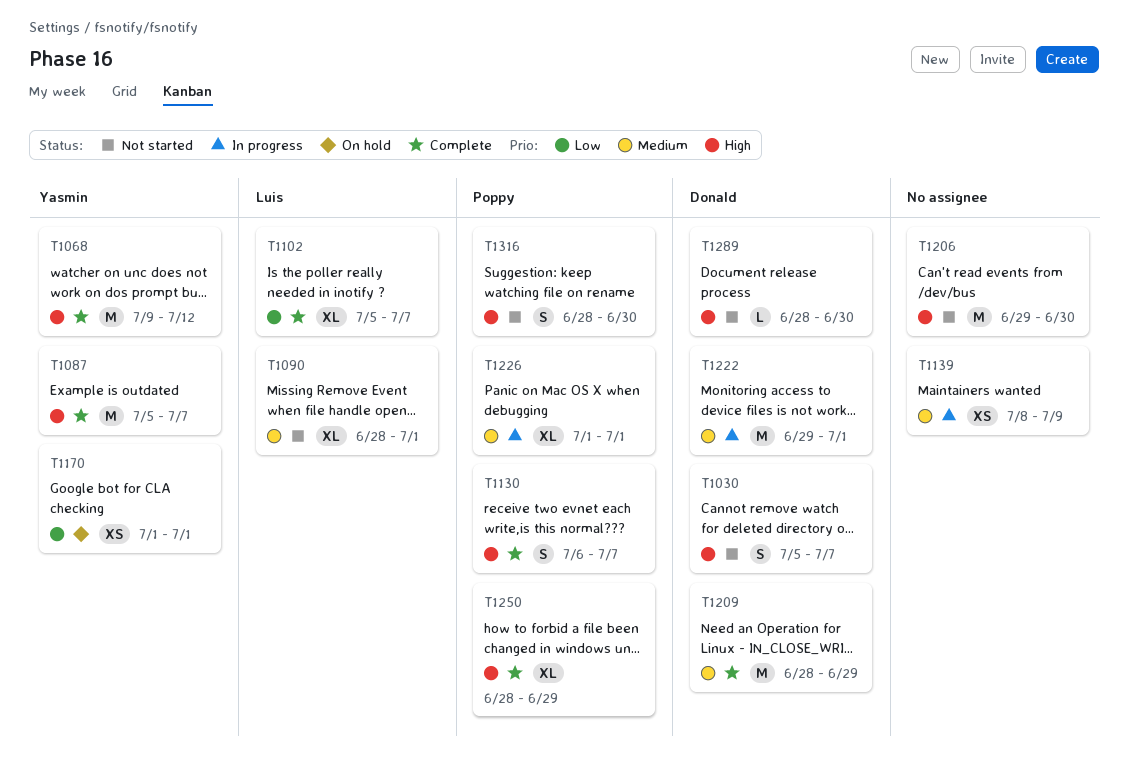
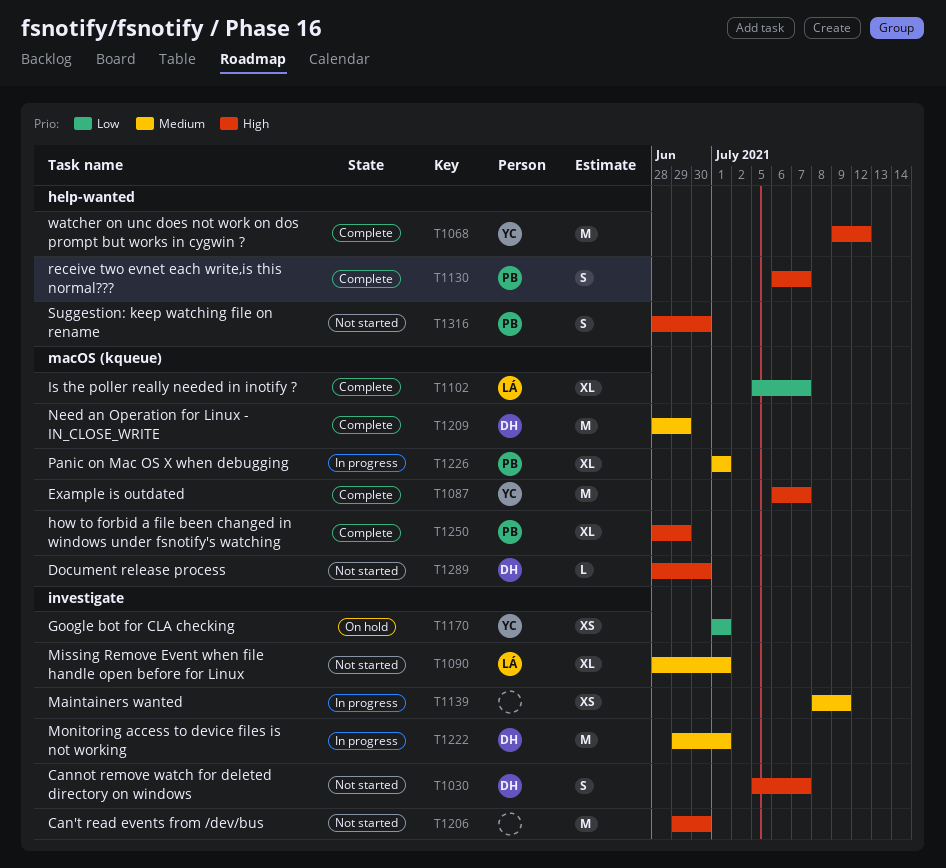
T1087, start: Jul 5 -> Jul 6

